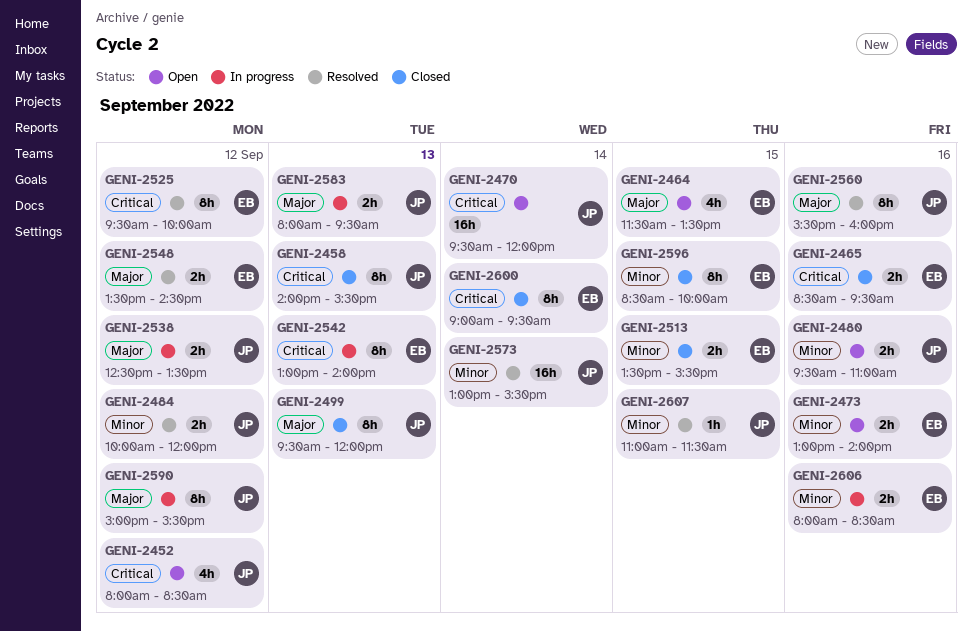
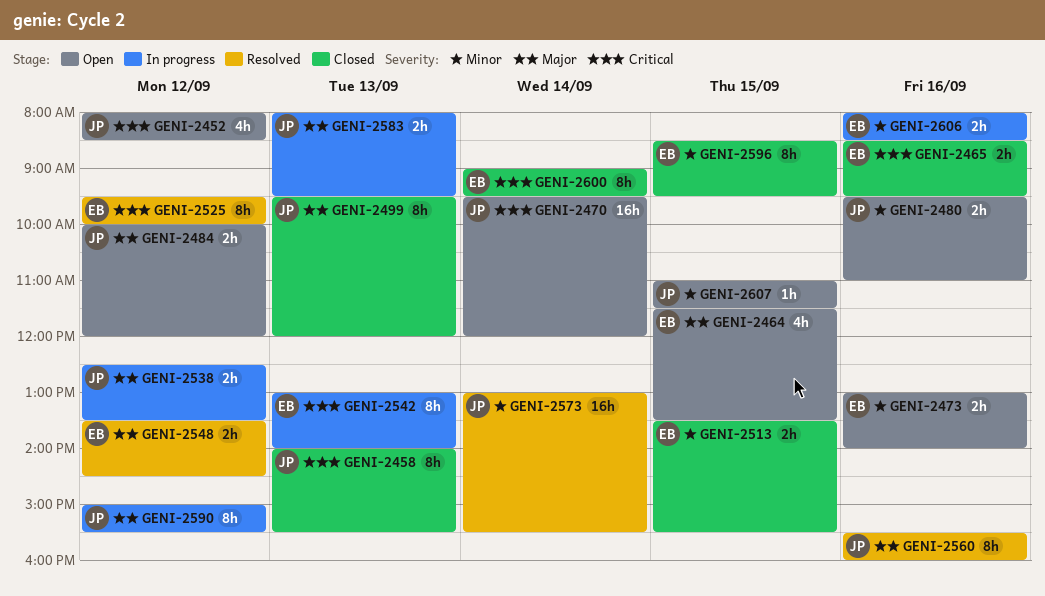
GENI-2484, status: Resolved -> Open
GENI-2484, priority: Minor -> Major
GENI-2596, ends: 10:00 -> 09:30
GENI-2607, status: Resolved -> Open

